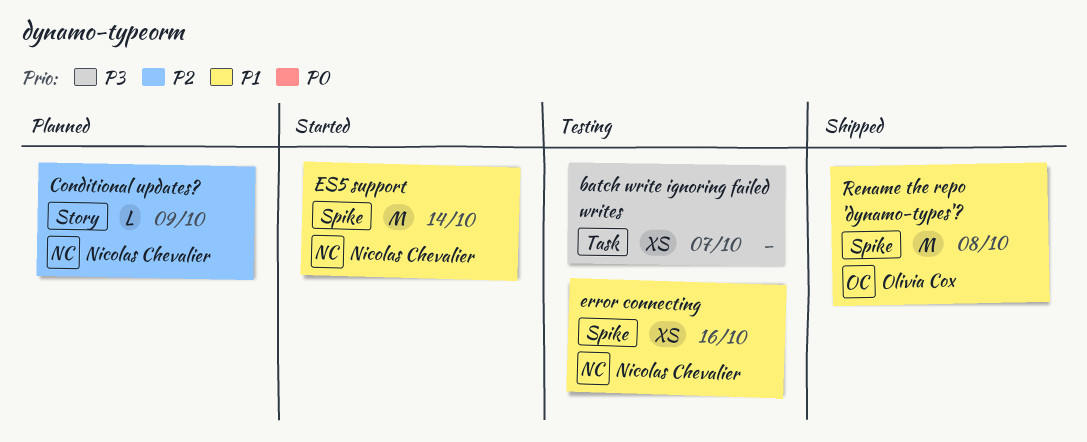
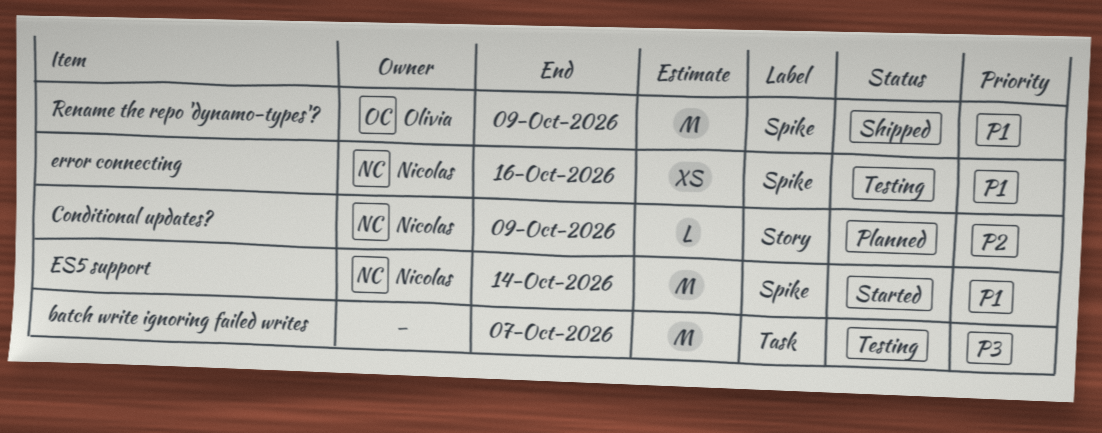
batch write ignoring failed writes, estimate: XS -> M
Rename the repo 'dynamo-types'?, due: Oct 8 -> Oct 9

